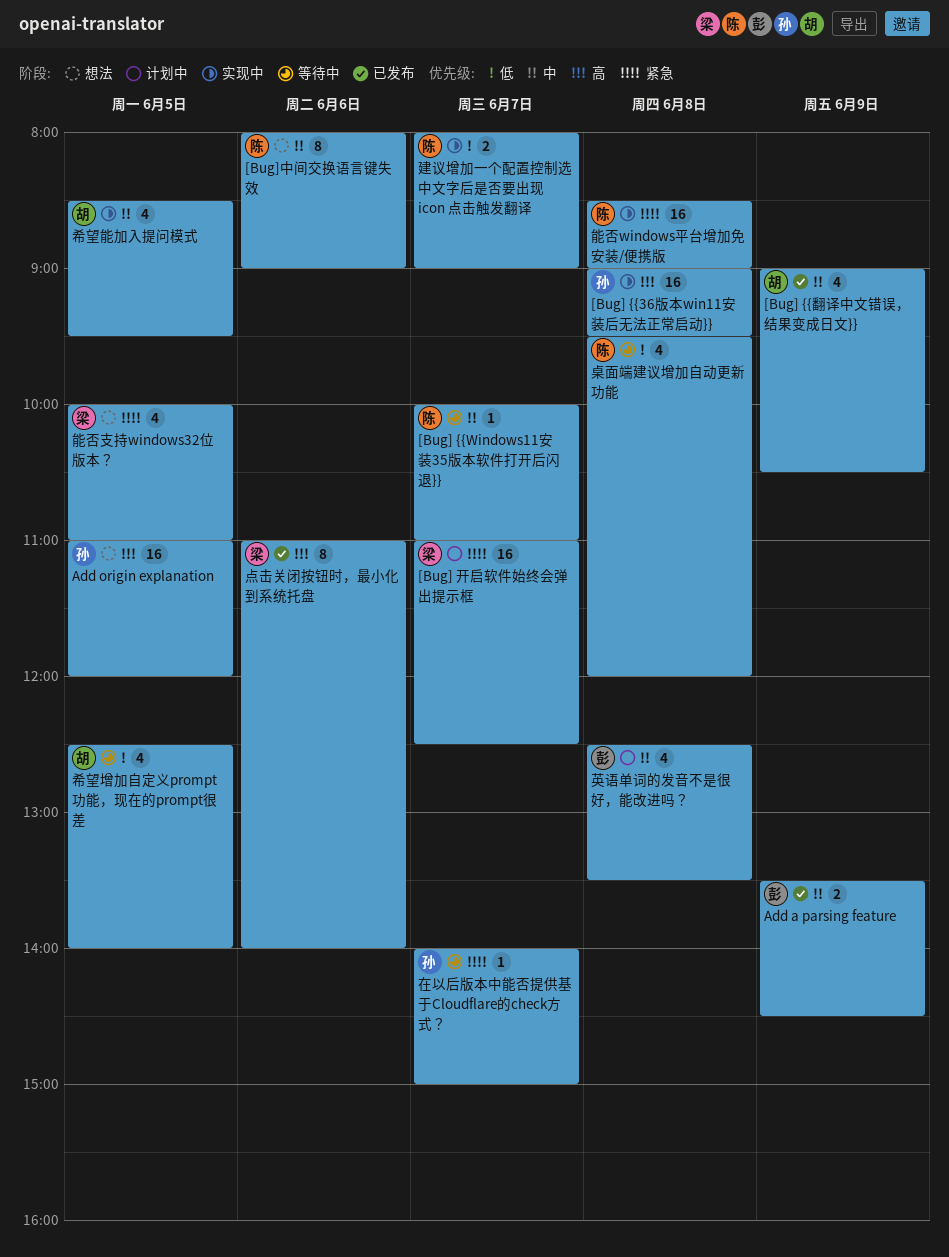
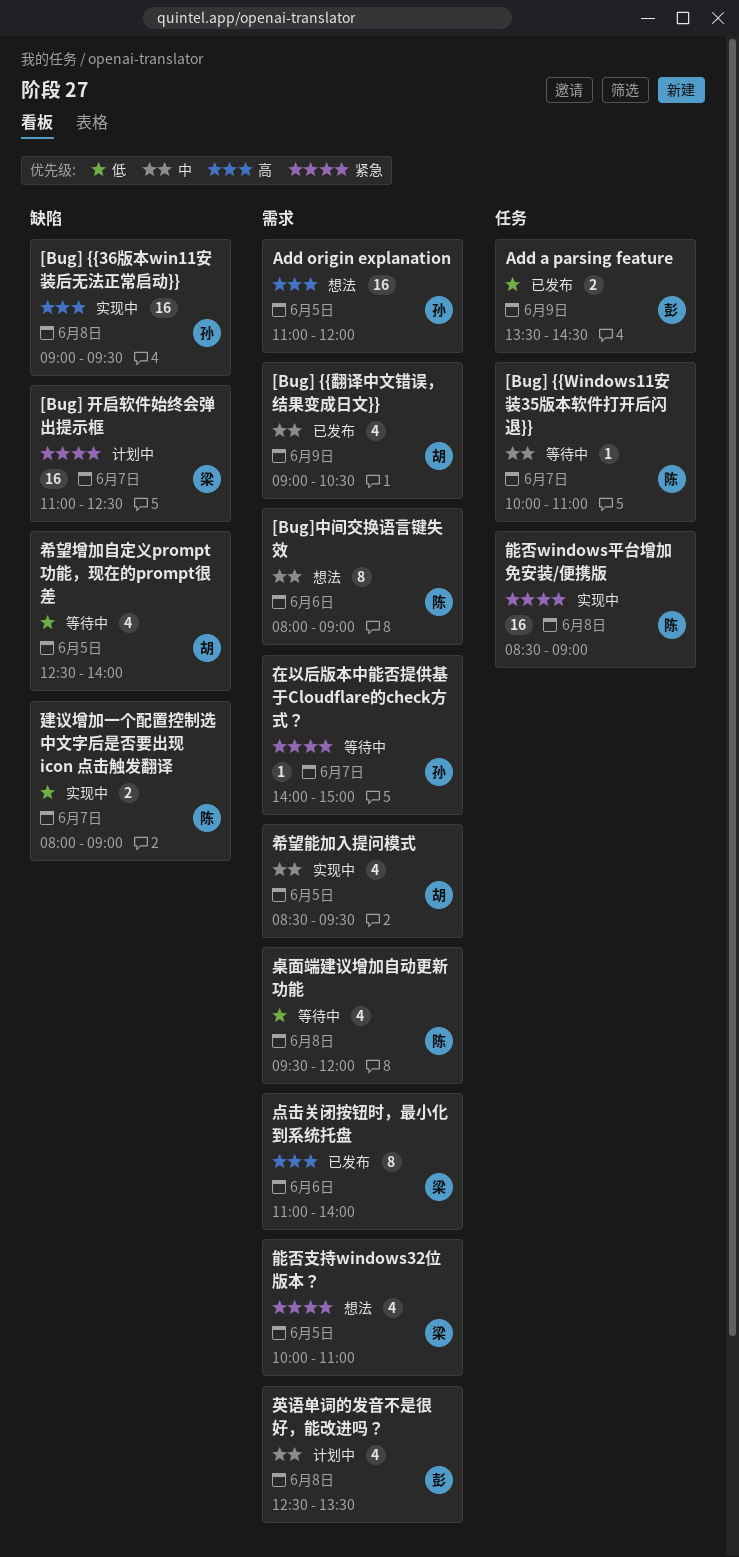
Add a parsing feature, priority: 中 -> 低

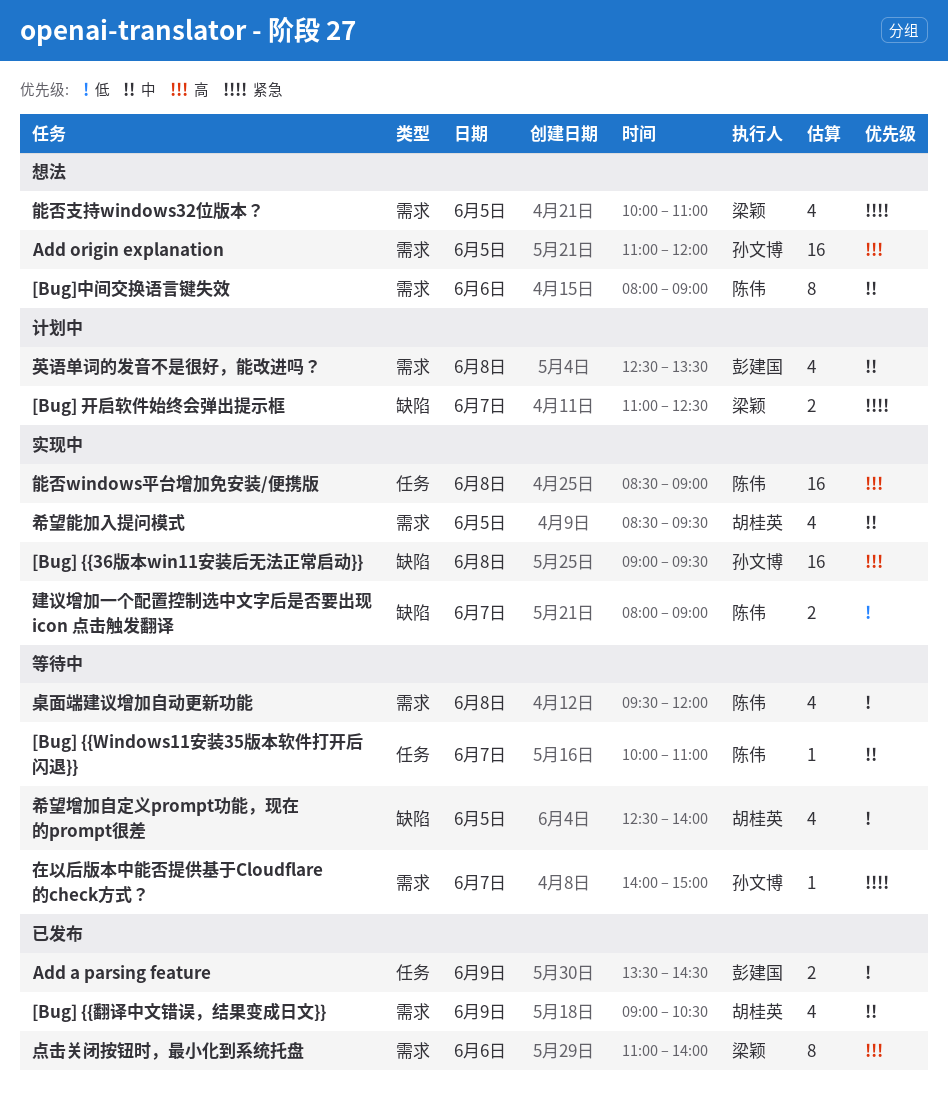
[Bug] 开启软件始终会弹出提示框, estimate: 16 -> 2
能否windows平台增加免安装/便携版, priority: 紧急 -> 高

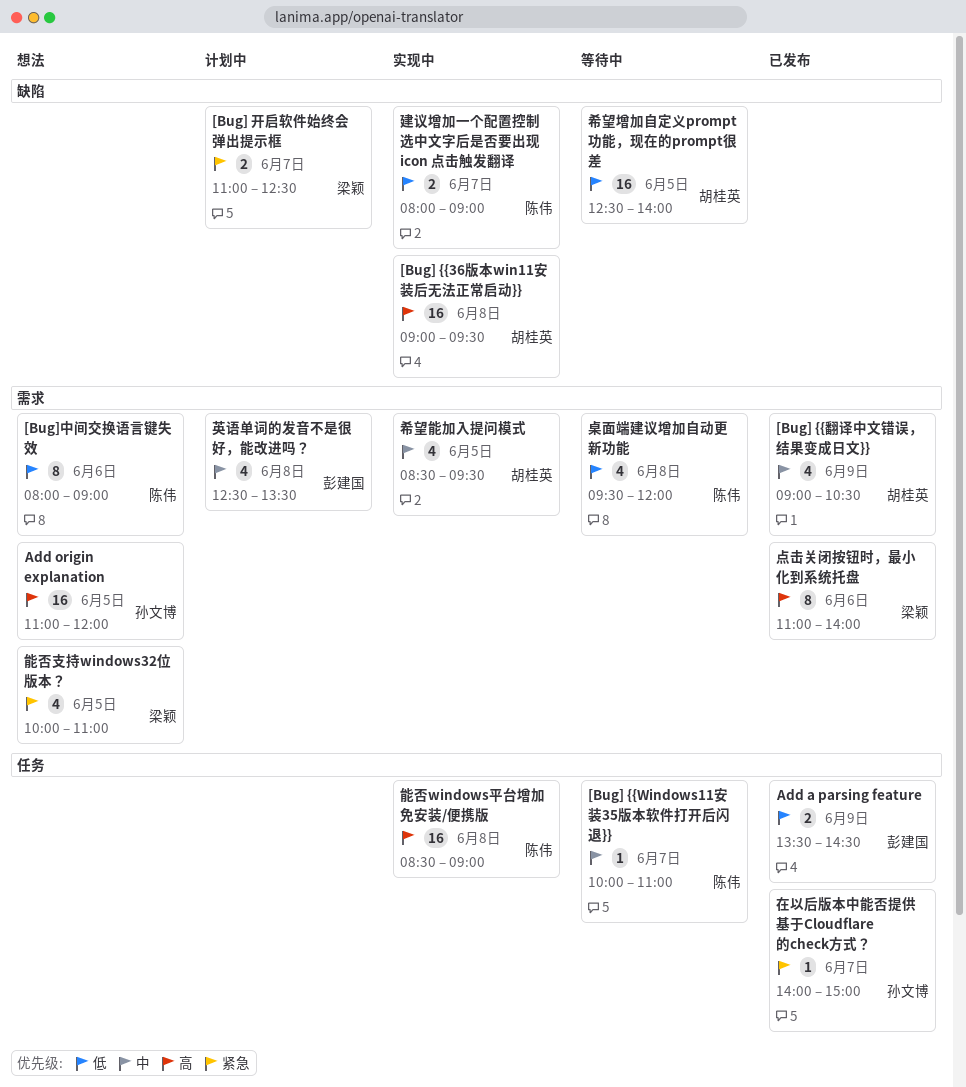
[Bug] {{36版本win11安装后无法正常启动}}, owner: 孙文博 -> 胡桂英
[Bug]中间交换语言键失效, priority: 中 -> 低
在以后版本中能否提供基于Cloudflare的check方式？, status: 等待中 -> 已发布
在以后版本中能否提供基于Cloudflare的check方式？, label: 需求 -> 任务
希望增加自定义prompt功能，现在的prompt很差, estimate: 4 -> 16

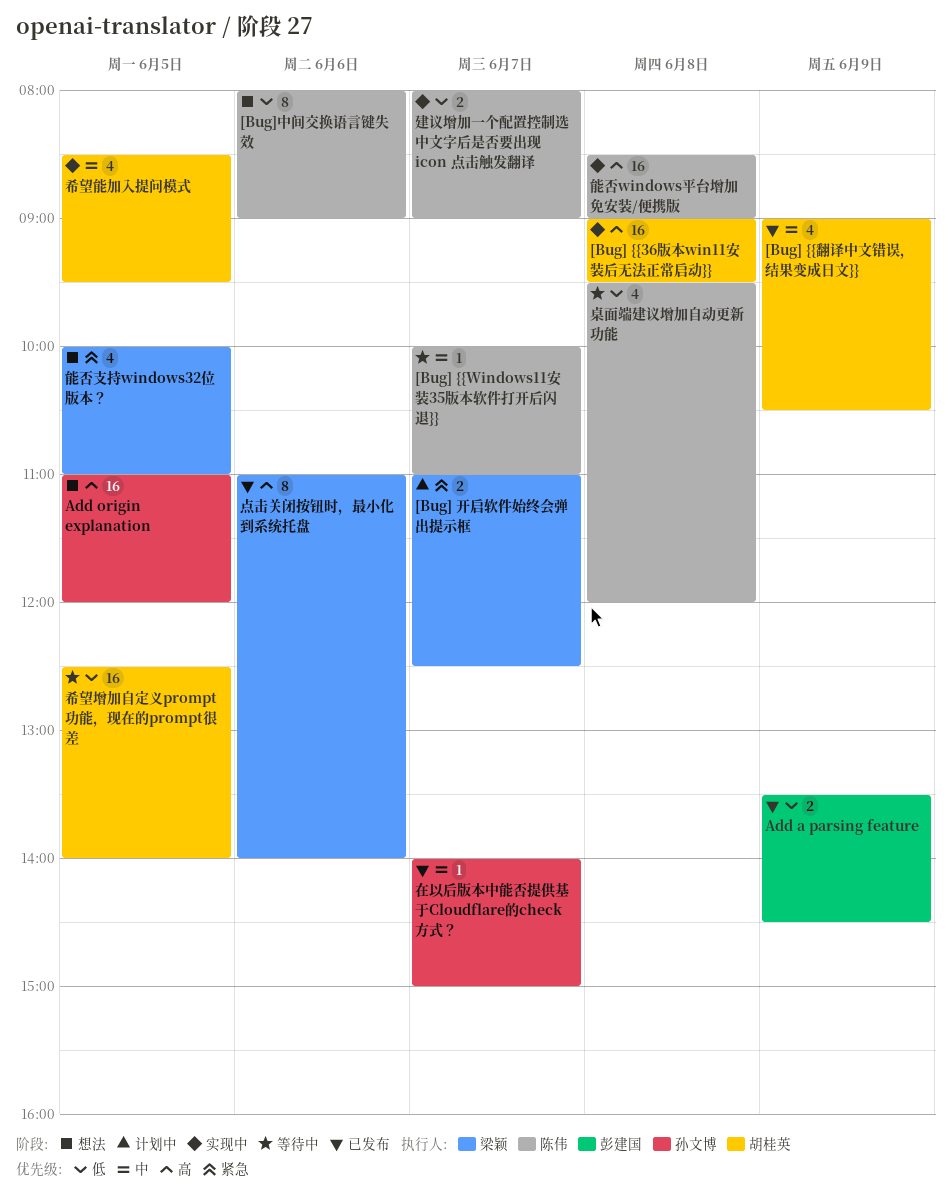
在以后版本中能否提供基于Cloudflare的check方式？, priority: 紧急 -> 中
英语单词的发音不是很好，能改进吗？: present -> none

